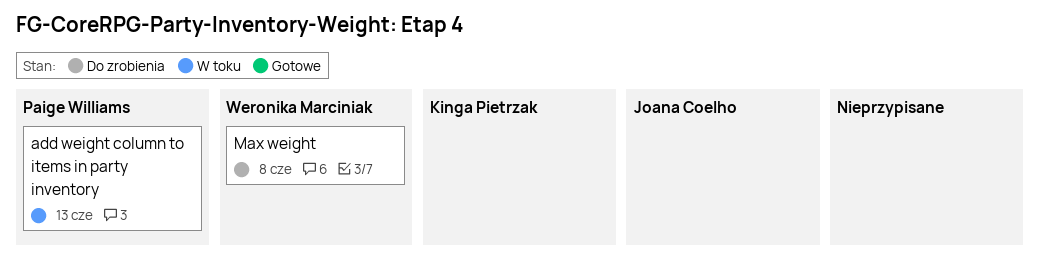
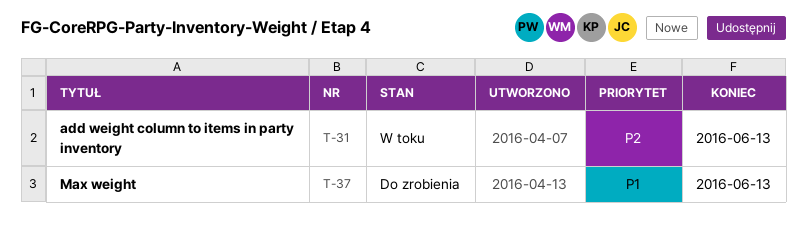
Max weight, due: Jun 8 -> Jun 13

